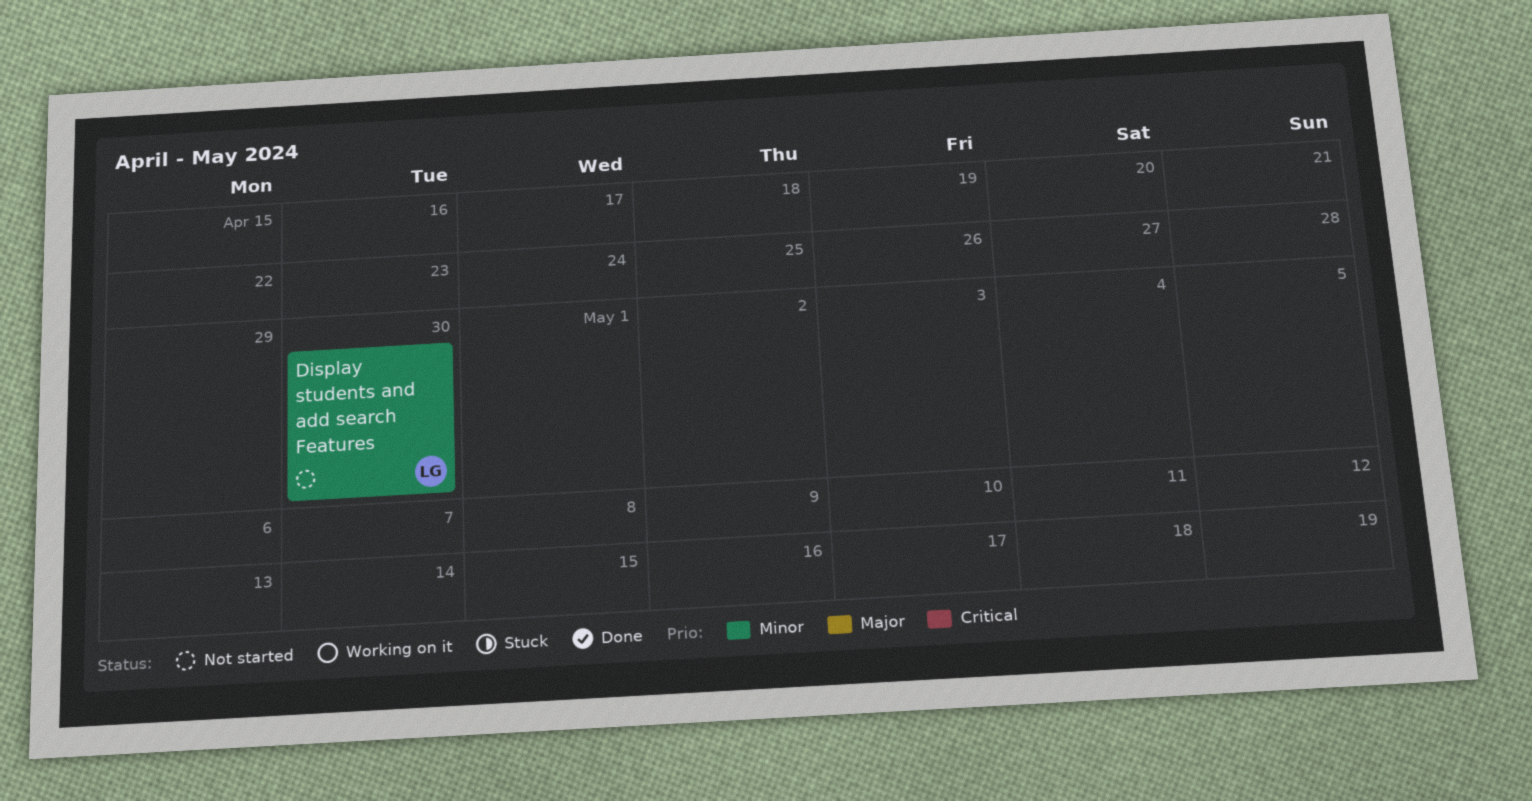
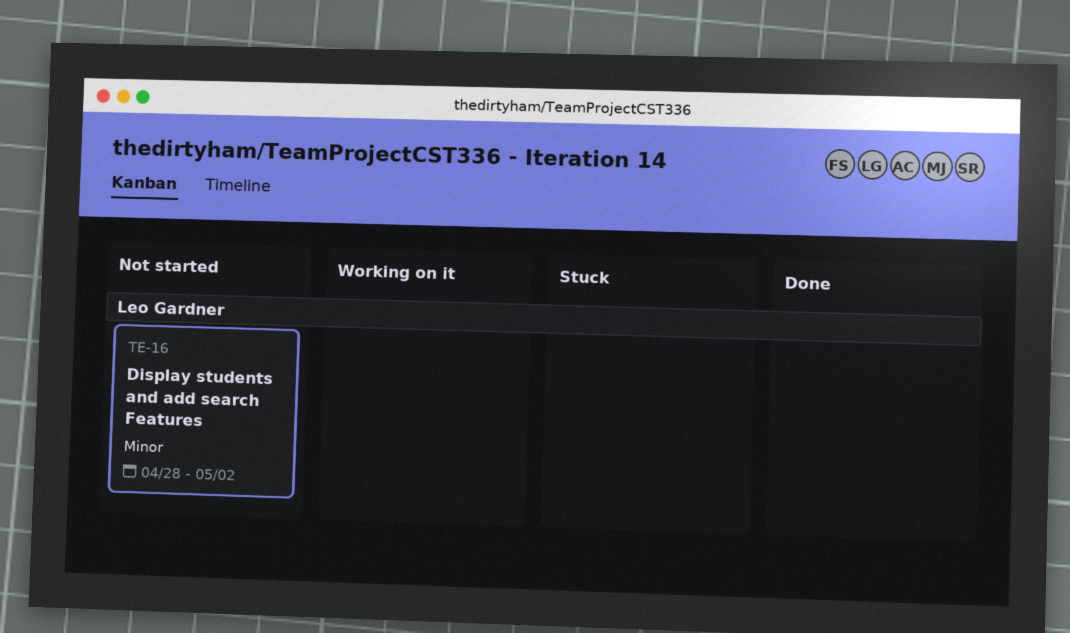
Display students and add search Features, due: Apr 30 -> May 2

